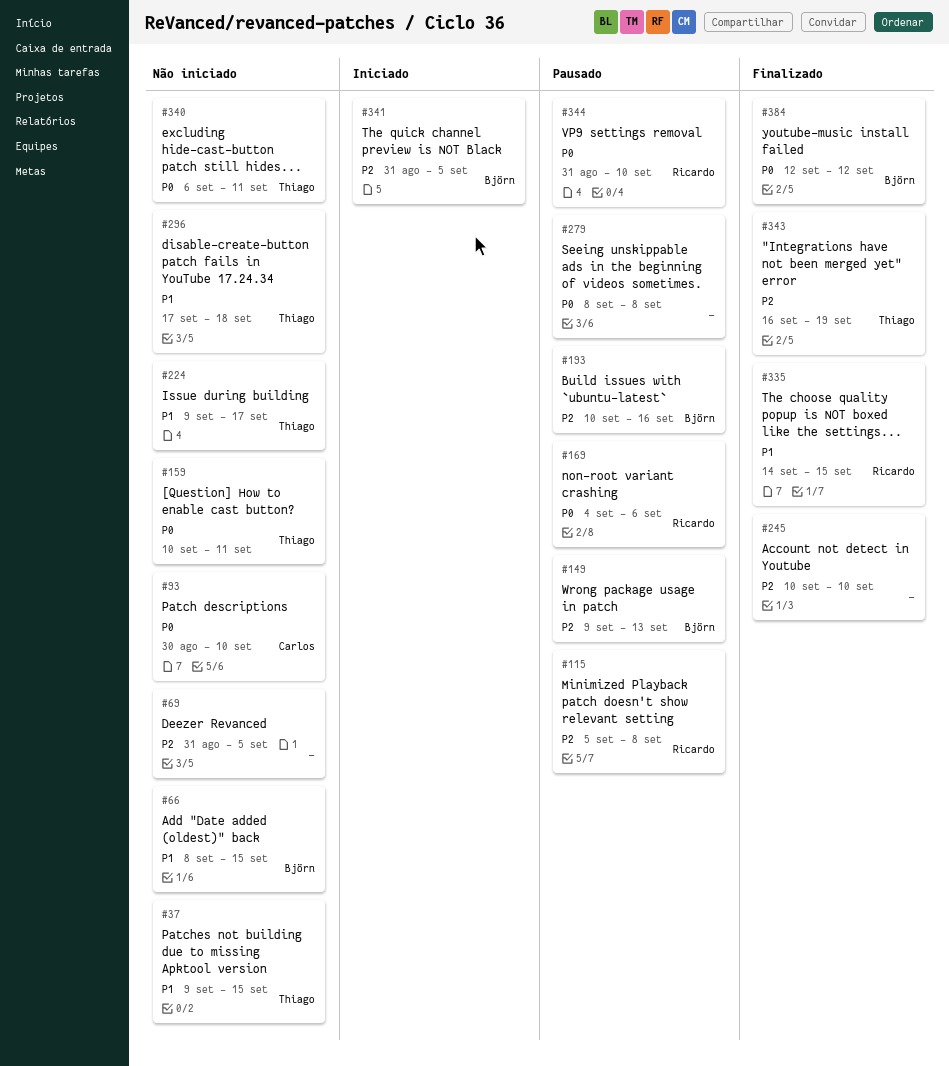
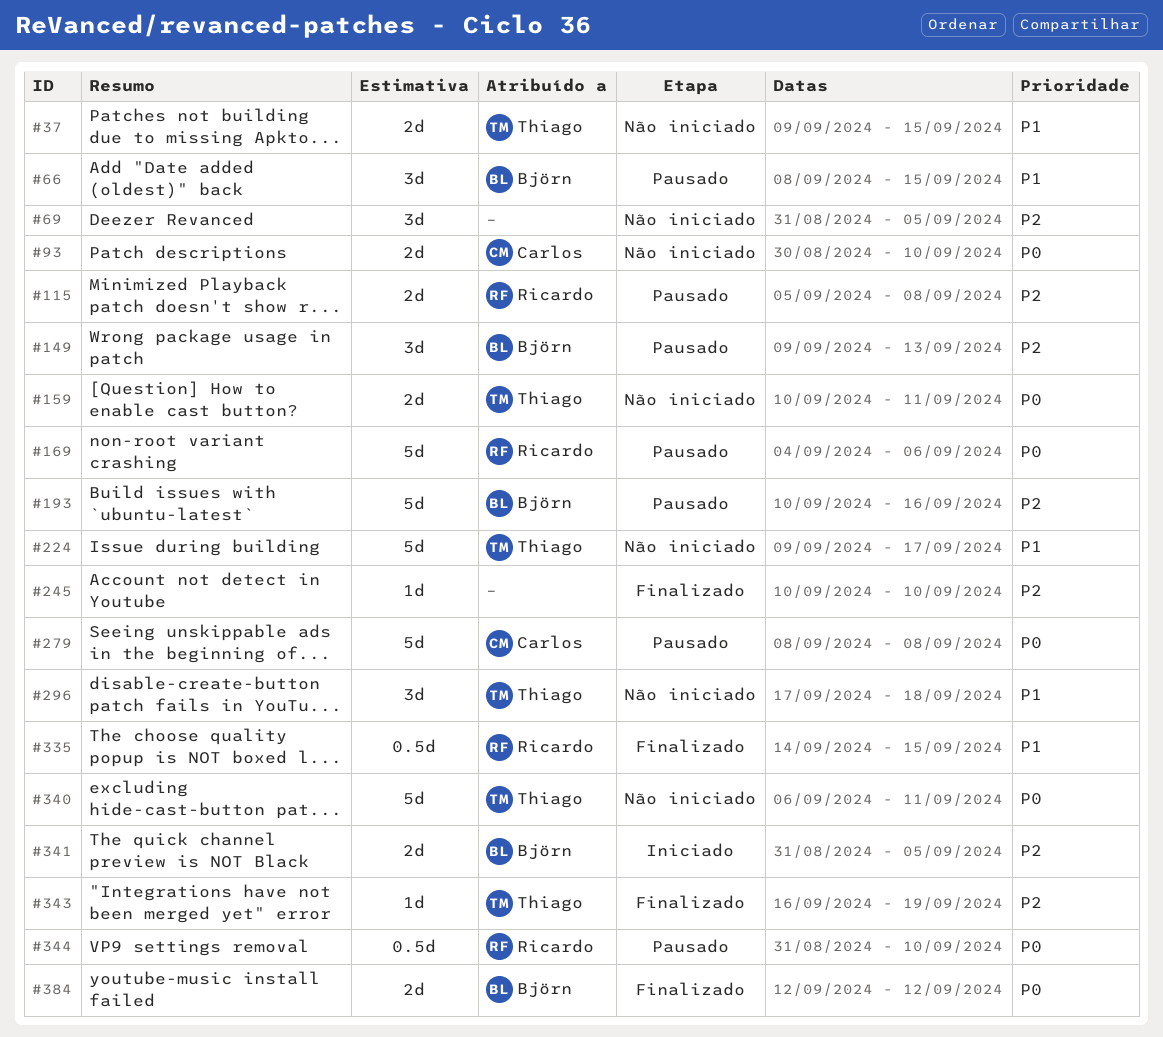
#66, status: Não iniciado -> Pausado
#279, owner: none -> Carlos

